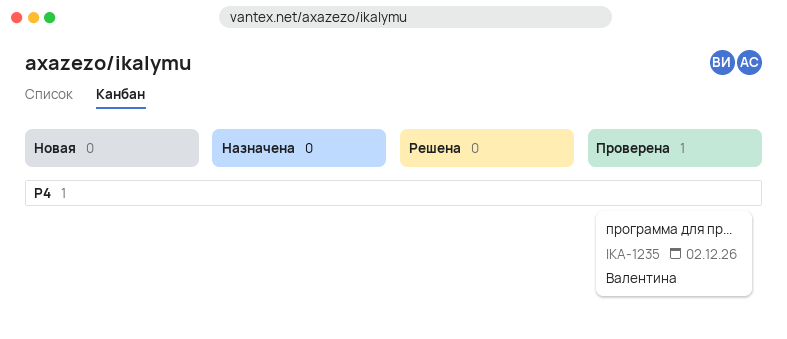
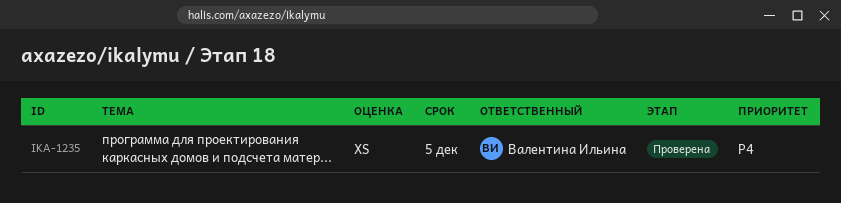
IKA-1235, due: Dec 2 -> Dec 5

